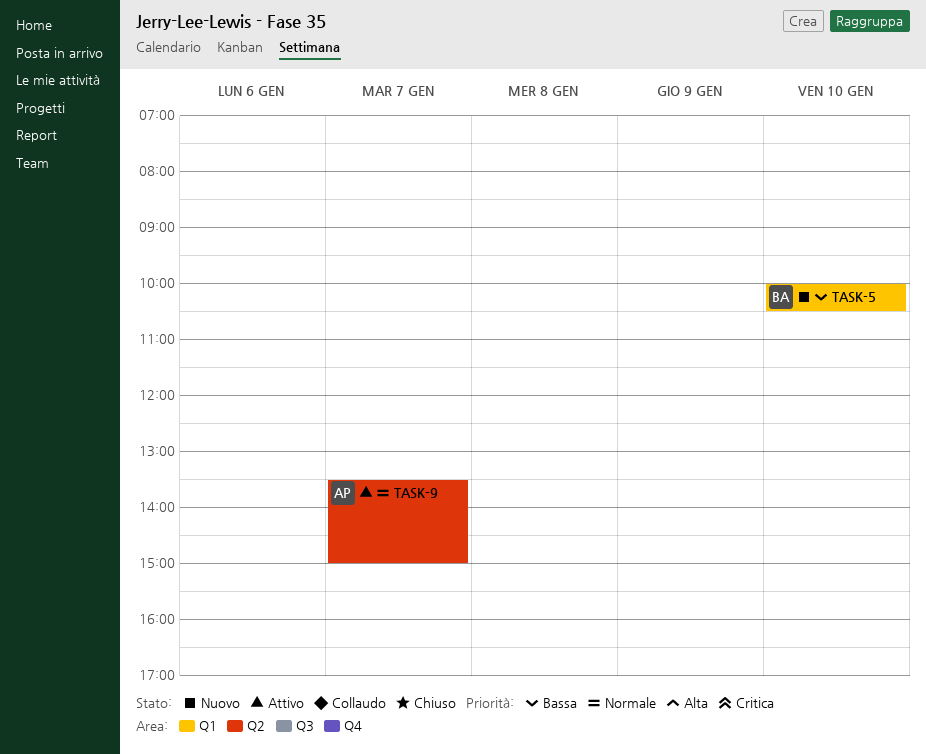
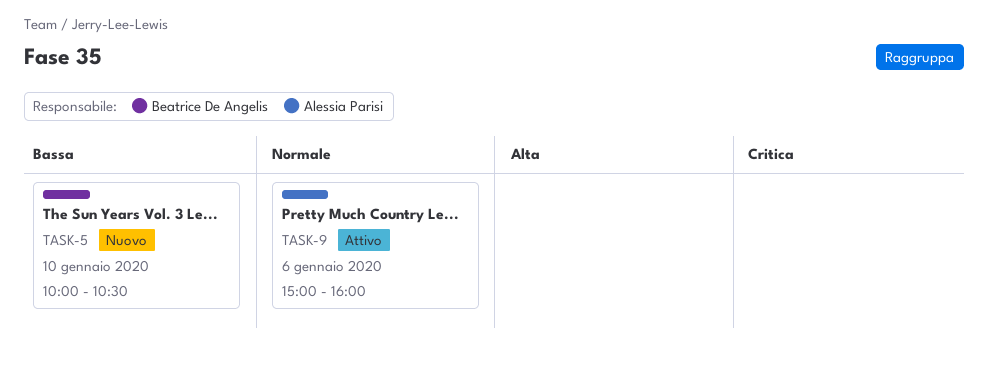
TASK-9, day: Jan 7 -> Jan 6
TASK-9, begins: 13:30 -> 15:00
TASK-9, ends: 15:00 -> 16:00

